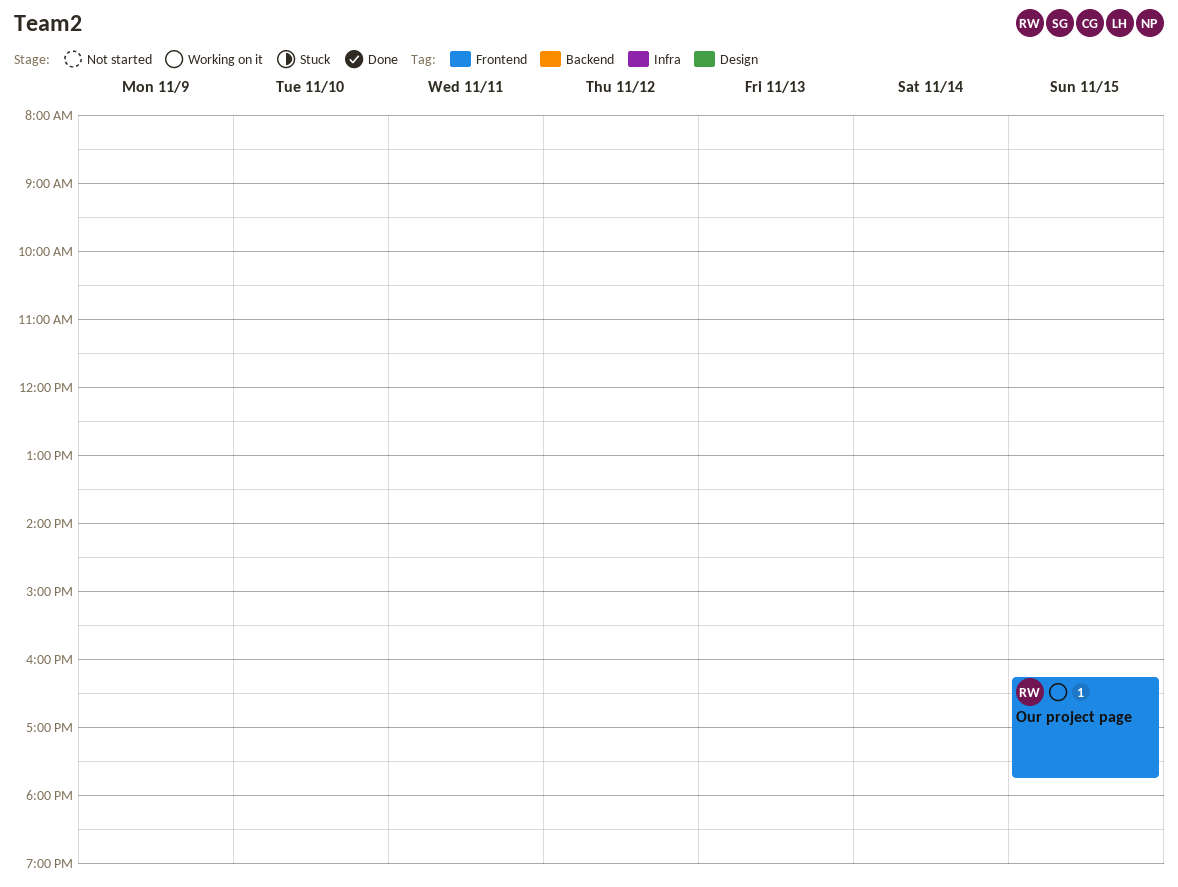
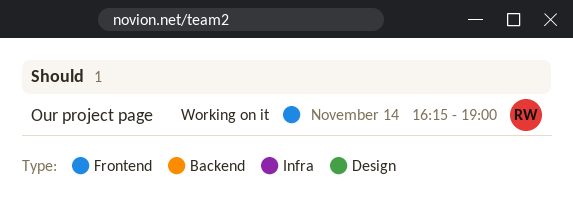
Our project page, day: Nov 15 -> Nov 14
Our project page, ends: 17:45 -> 19:00

